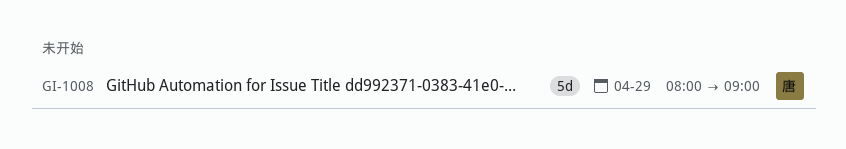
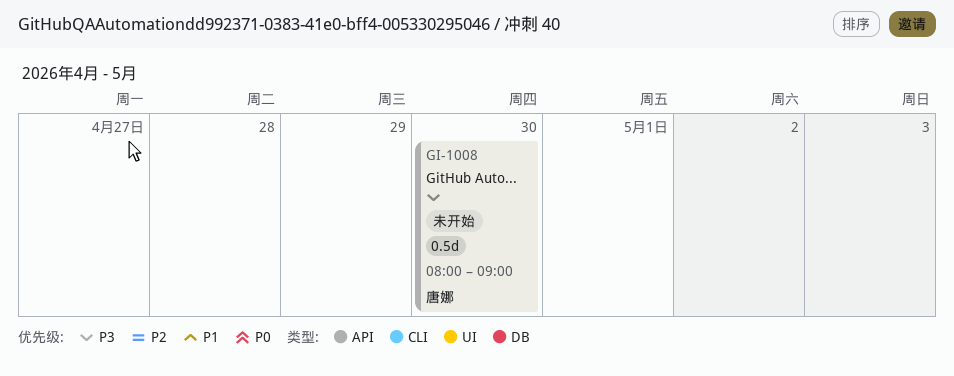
GI-1008, estimate: 5d -> 0.5d
GI-1008, day: Apr 29 -> Apr 30

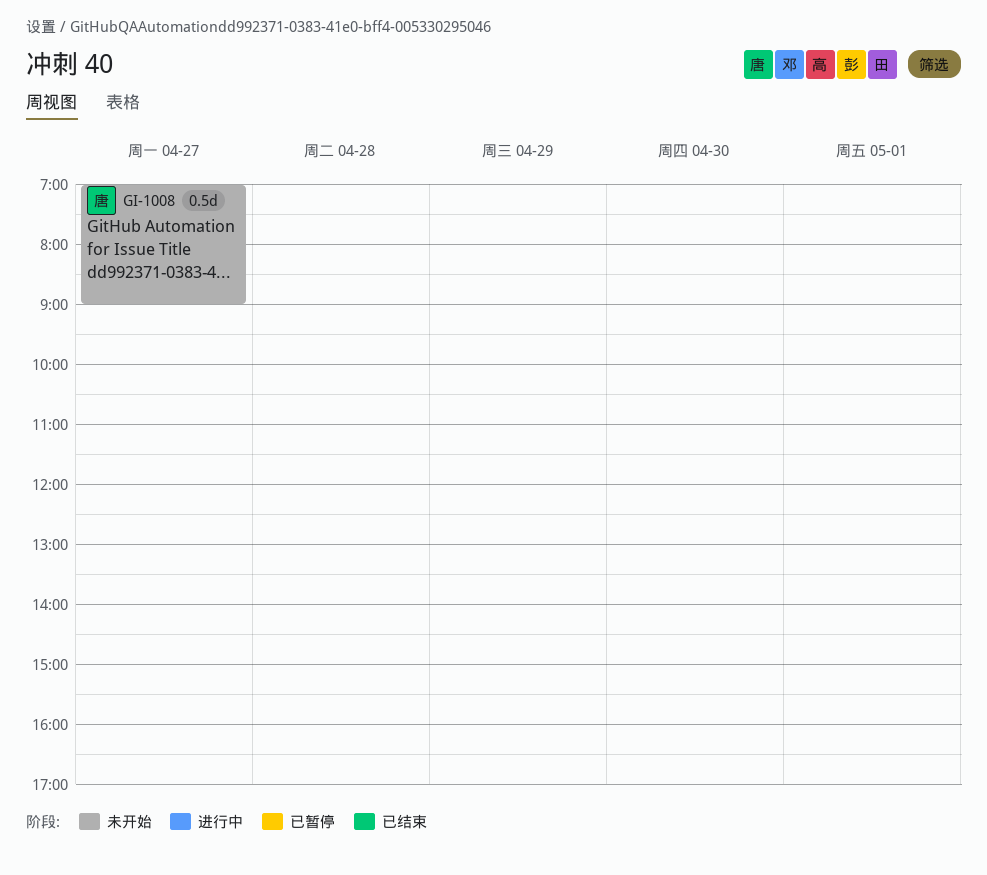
GI-1008, day: Apr 30 -> Apr 27
GI-1008, begins: 08:00 -> 07:00

